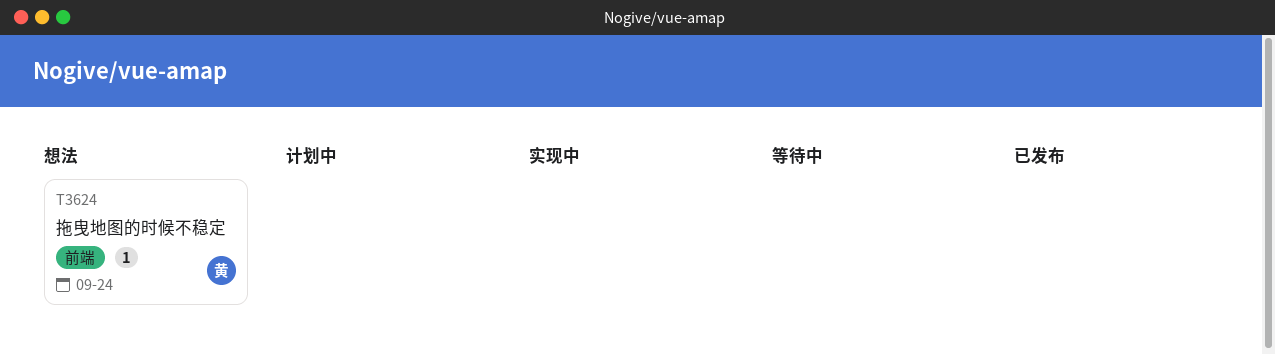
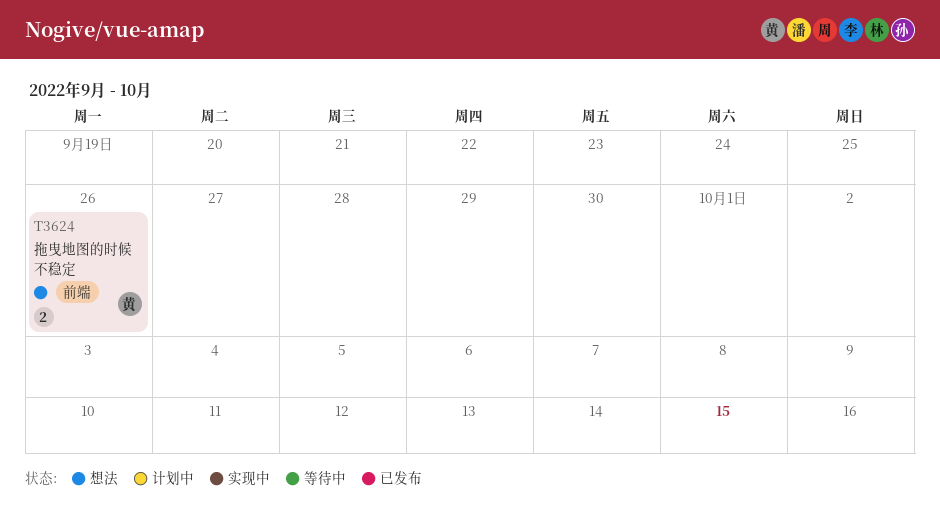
T3624, estimate: 1 -> 2
T3624, due: Sep 24 -> Sep 26

